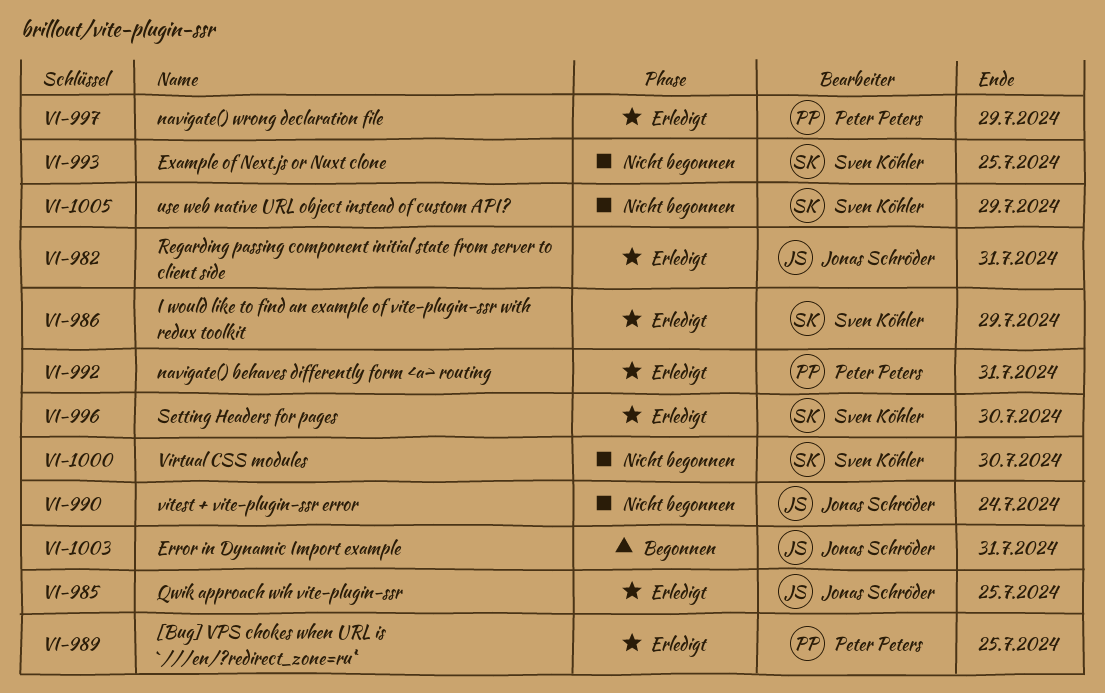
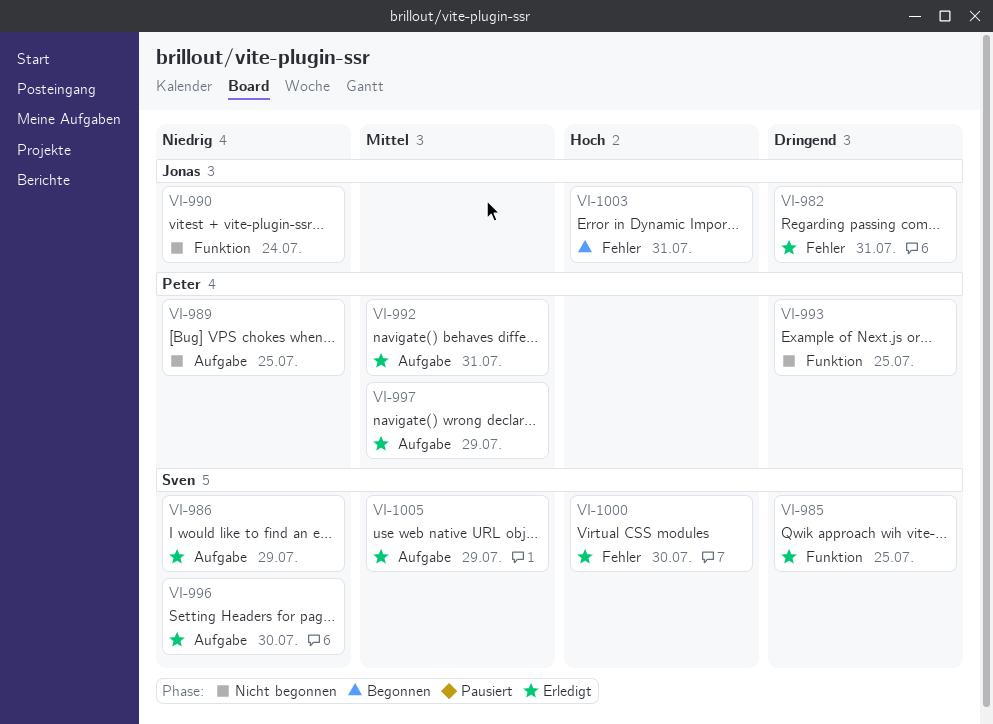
VI-985, owner: Jonas Schröder -> Sven Köhler
VI-989, status: Erledigt -> Nicht begonnen
VI-993, owner: Sven Köhler -> Peter Peters
VI-1000, status: Nicht begonnen -> Erledigt
VI-1005, status: Nicht begonnen -> Erledigt

